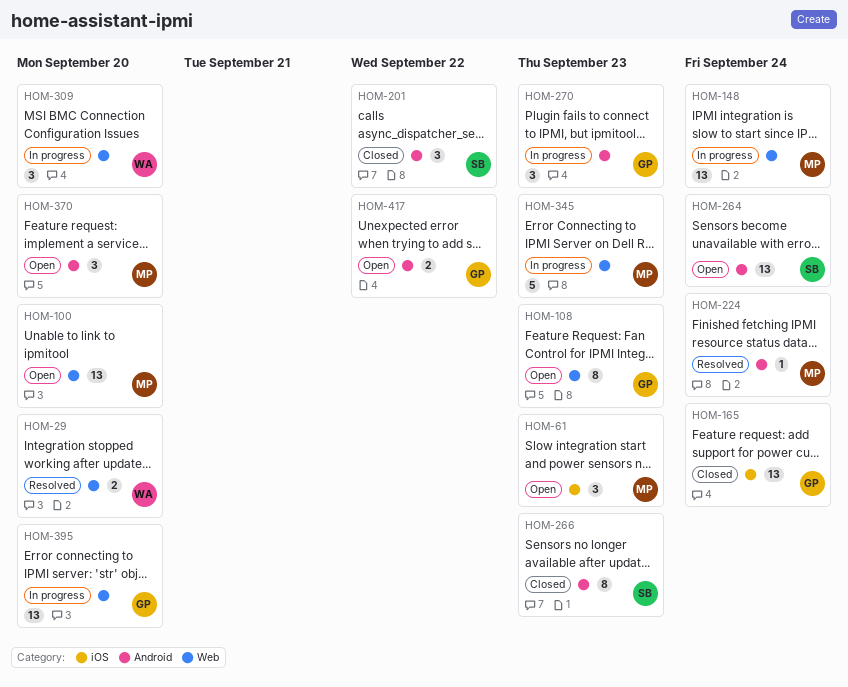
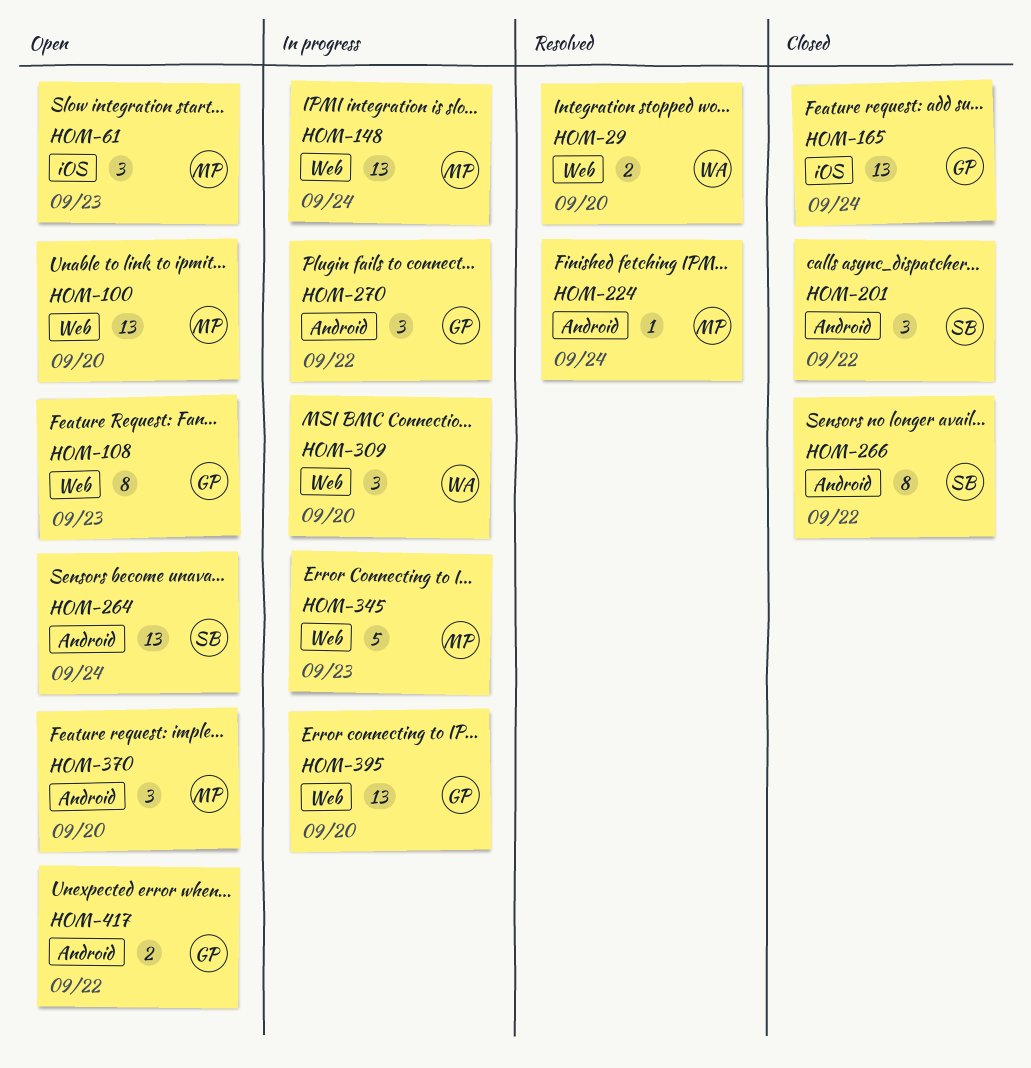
HOM-266, due: Sep 23 -> Sep 22
HOM-270, due: Sep 23 -> Sep 22

